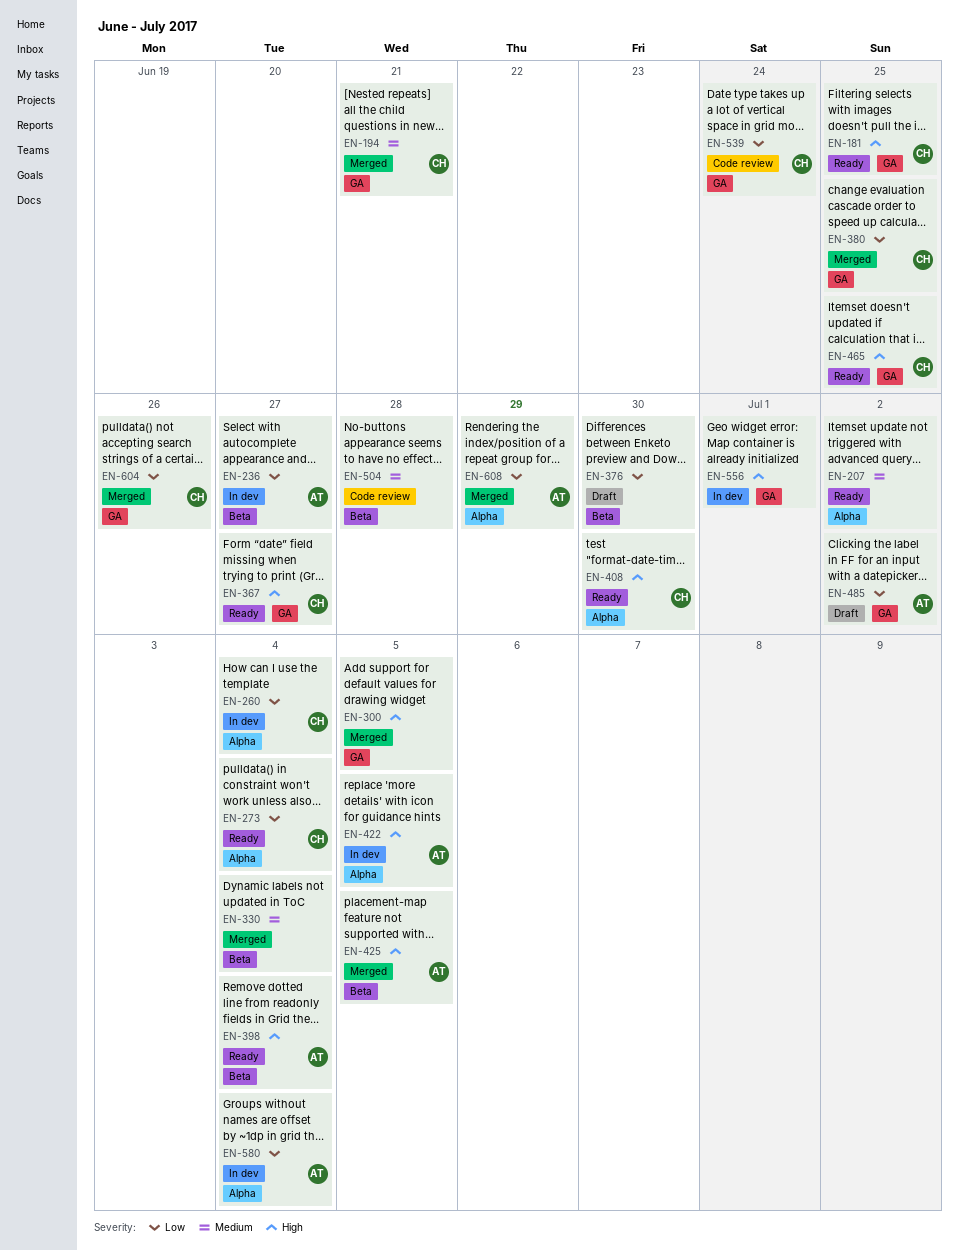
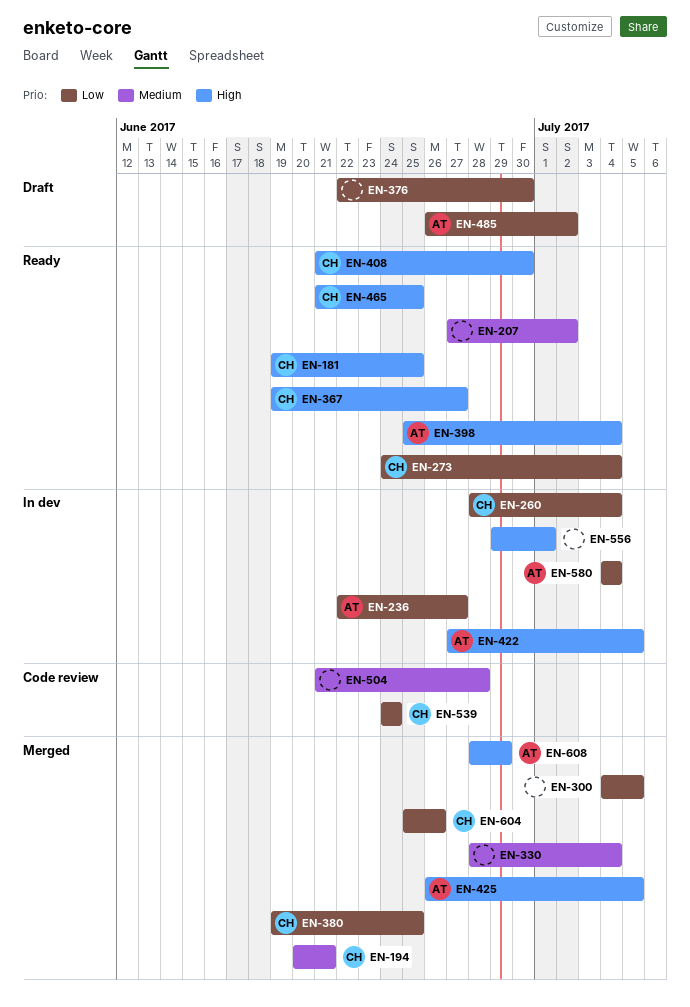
EN-300, priority: High -> Low
EN-608, priority: Low -> High

